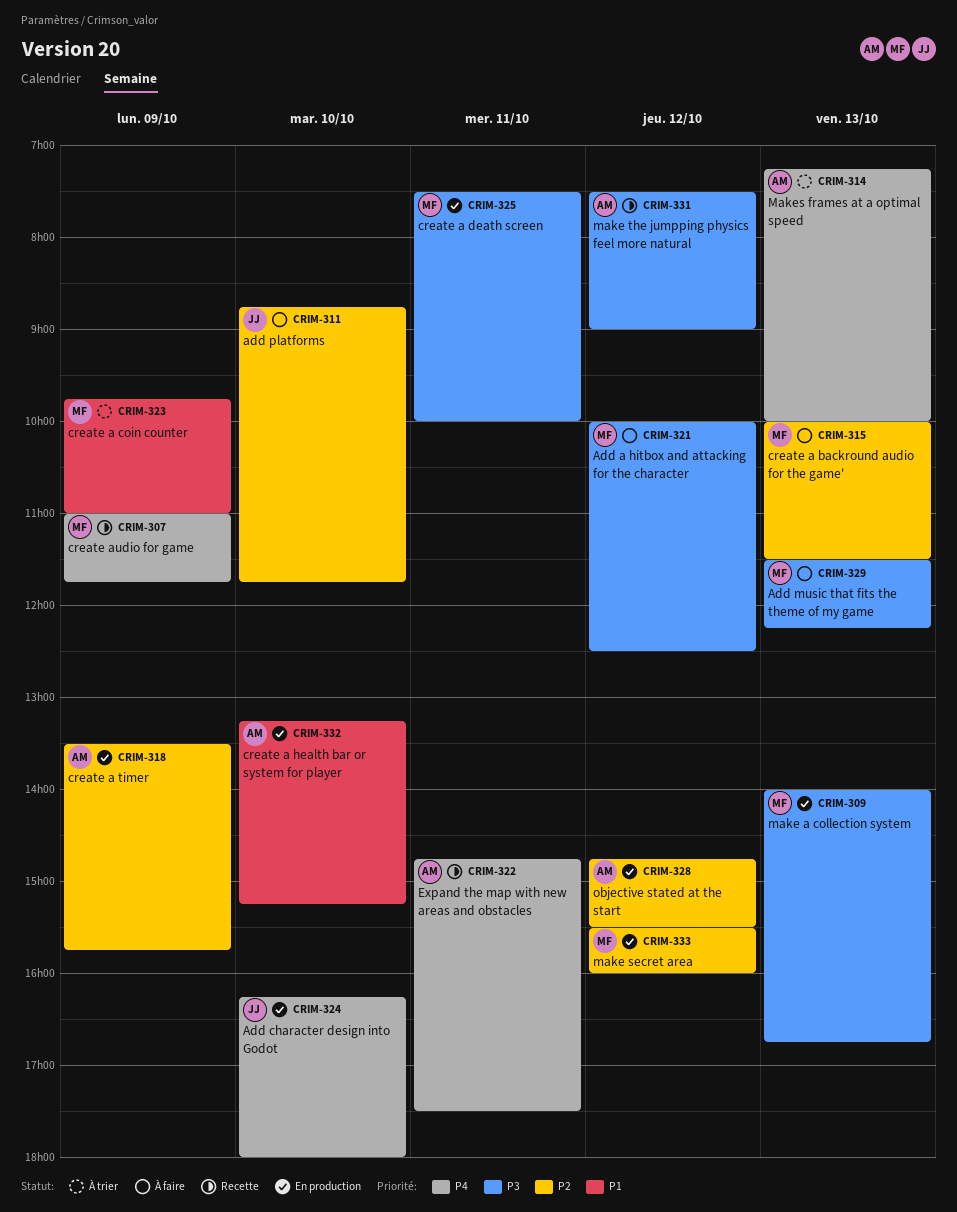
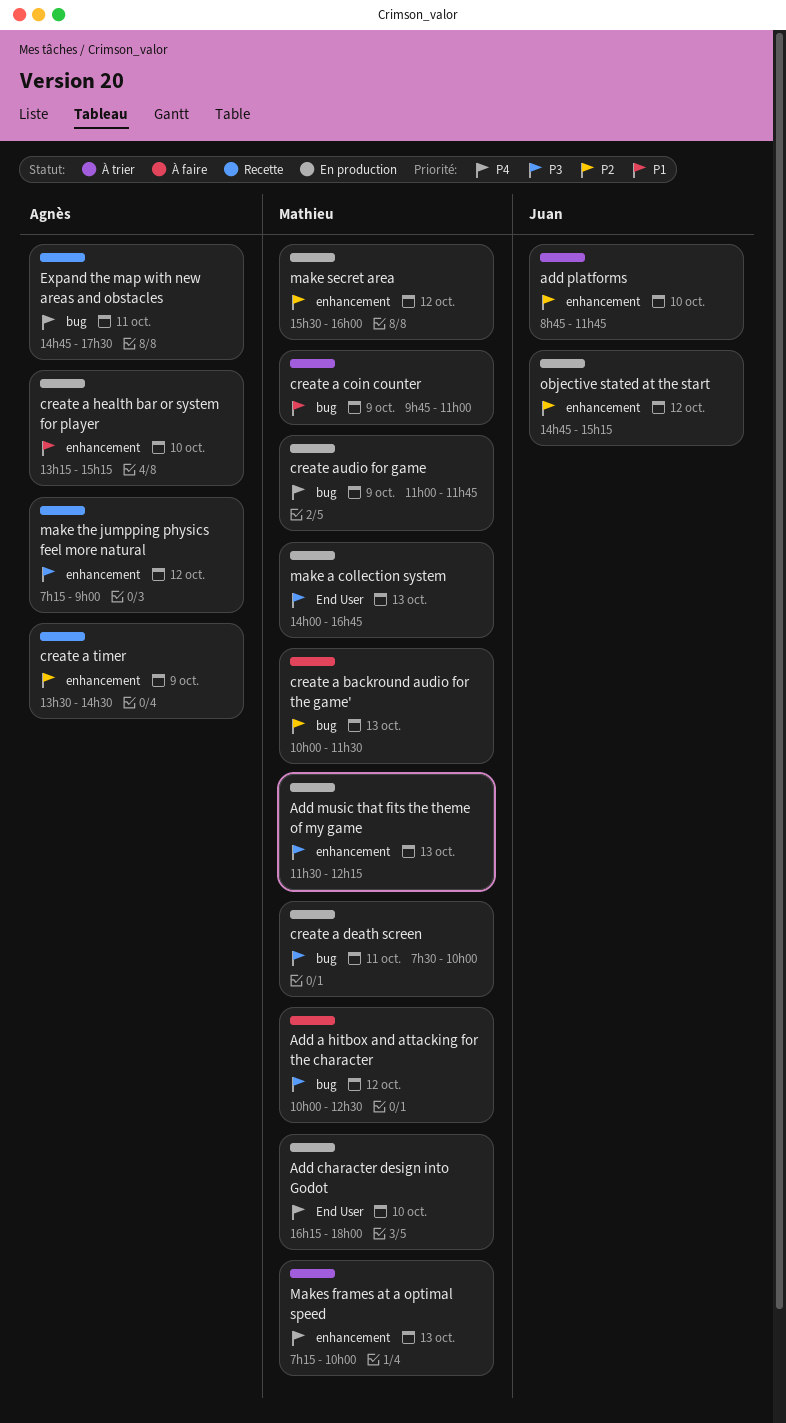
Add character design into Godot, owner: Juan -> Mathieu
Add music that fits the theme of my game, status: À faire -> En production
add platforms, status: À faire -> À trier
create a timer, status: En production -> Recette
create a timer, ends: 15:45 -> 14:30
create audio for game, status: Recette -> En production
make the jumpping physics feel more natural, begins: 07:30 -> 07:15
Makes frames at a optimal speed, owner: Agnès -> Mathieu
objective stated at the start, owner: Agnès -> Juan
objective stated at the start, ends: 15:30 -> 15:15

